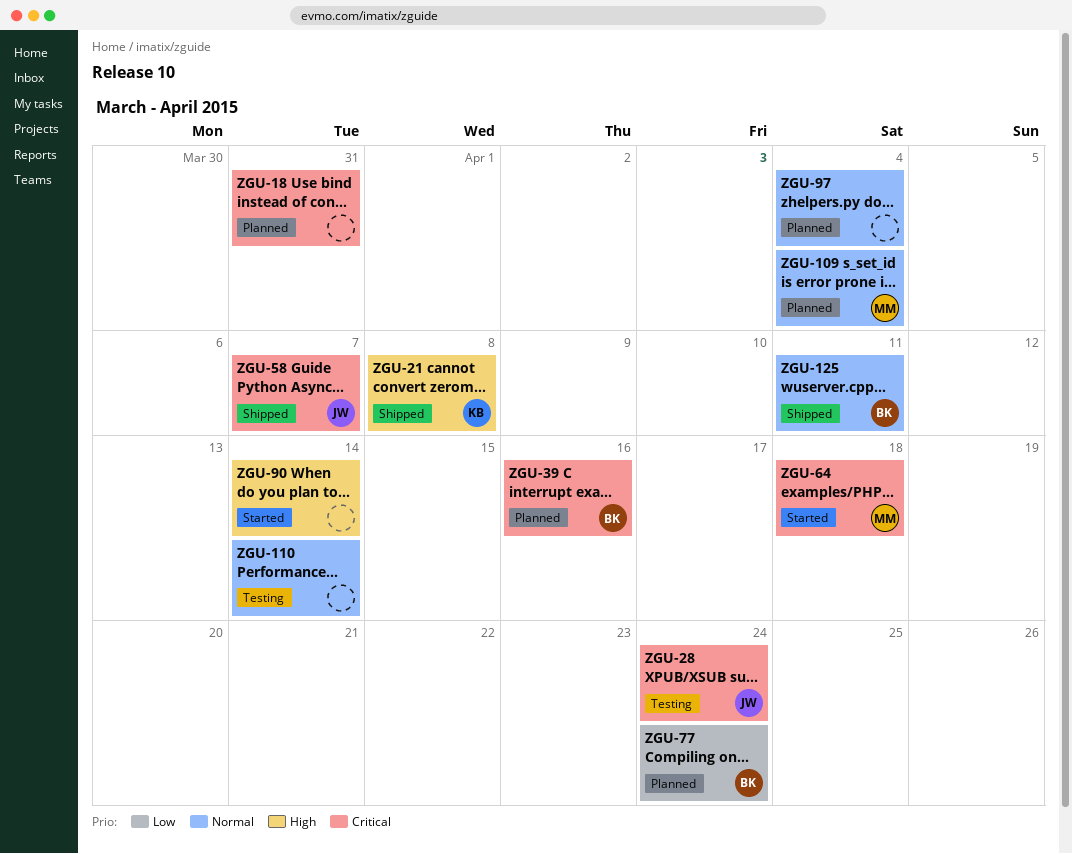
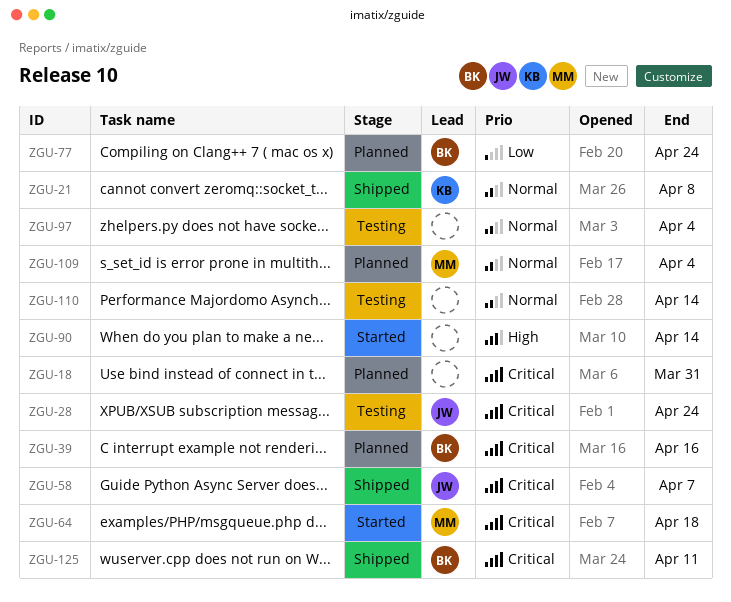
ZGU-21, priority: High -> Normal
ZGU-97, status: Planned -> Testing
ZGU-125, priority: Normal -> Critical

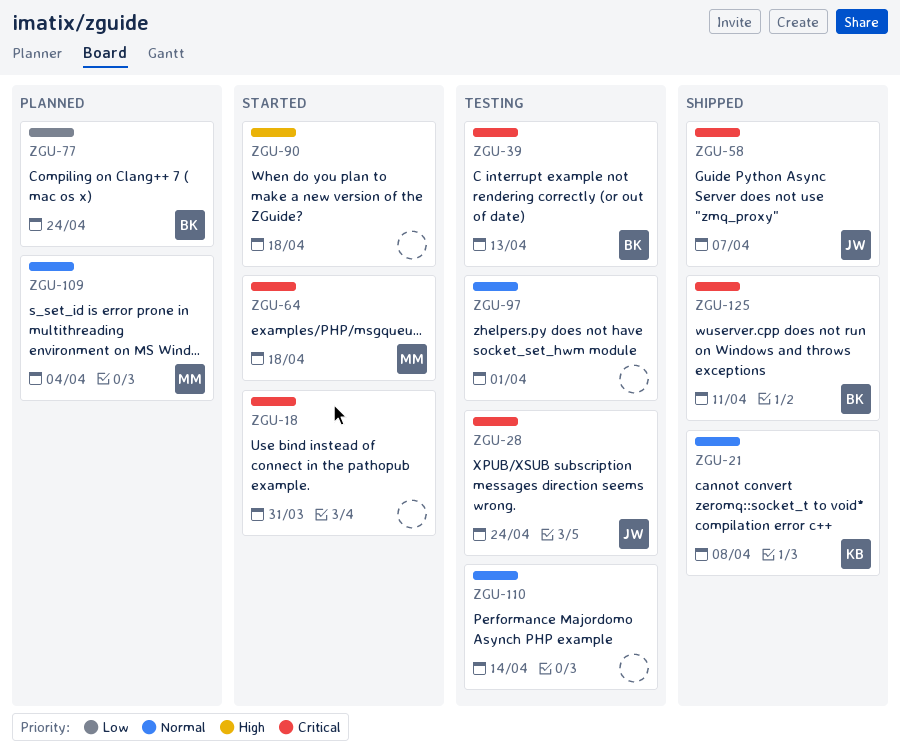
ZGU-18, status: Planned -> Started
ZGU-39, status: Planned -> Testing
ZGU-39, due: Apr 16 -> Apr 13
ZGU-90, due: Apr 14 -> Apr 18
ZGU-97, due: Apr 4 -> Apr 1

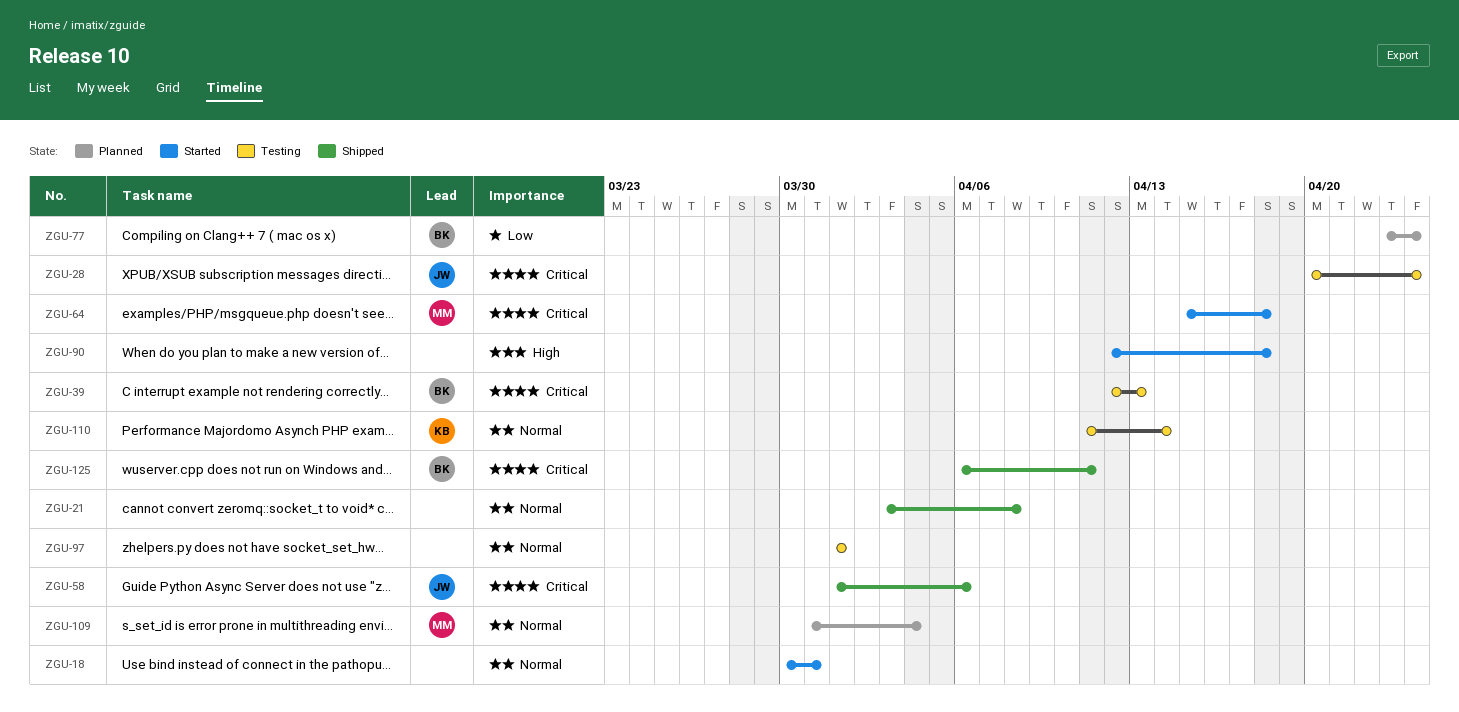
ZGU-18, priority: Critical -> Normal
ZGU-21, owner: KB -> none
ZGU-58, due: Apr 7 -> Apr 6
ZGU-110, owner: none -> KB

